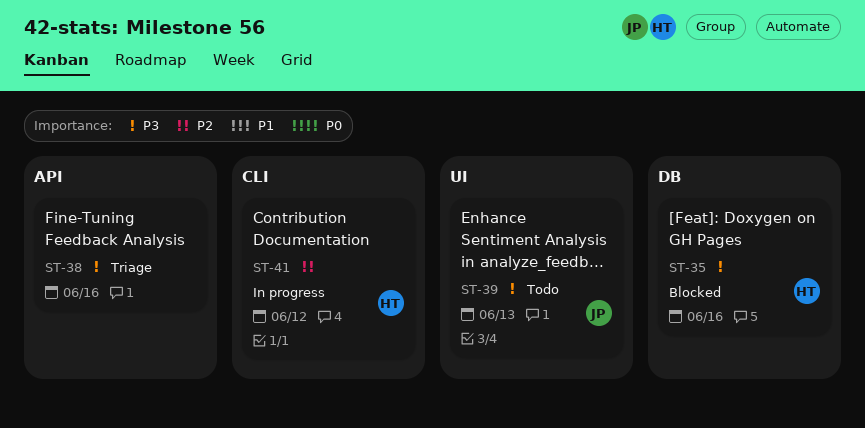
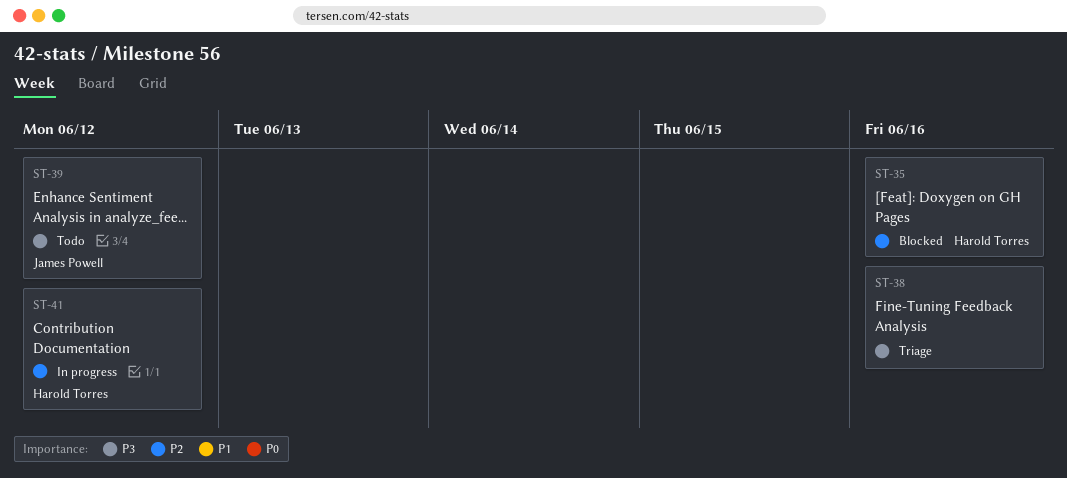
ST-35, priority: P3 -> P2
ST-39, due: Jun 13 -> Jun 12

